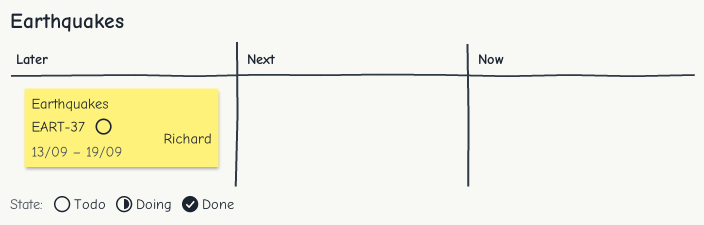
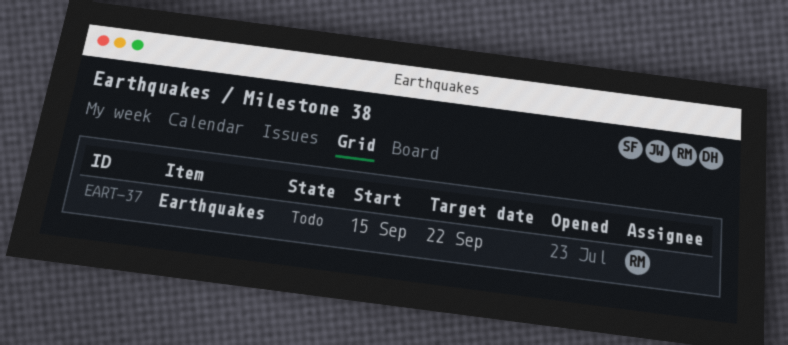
EART-37, start: Sep 13 -> Sep 15
EART-37, due: Sep 19 -> Sep 22

